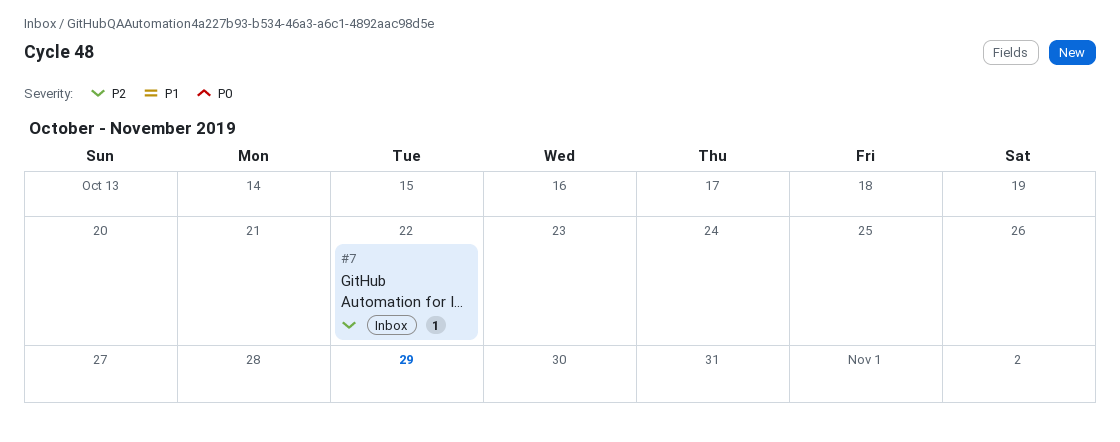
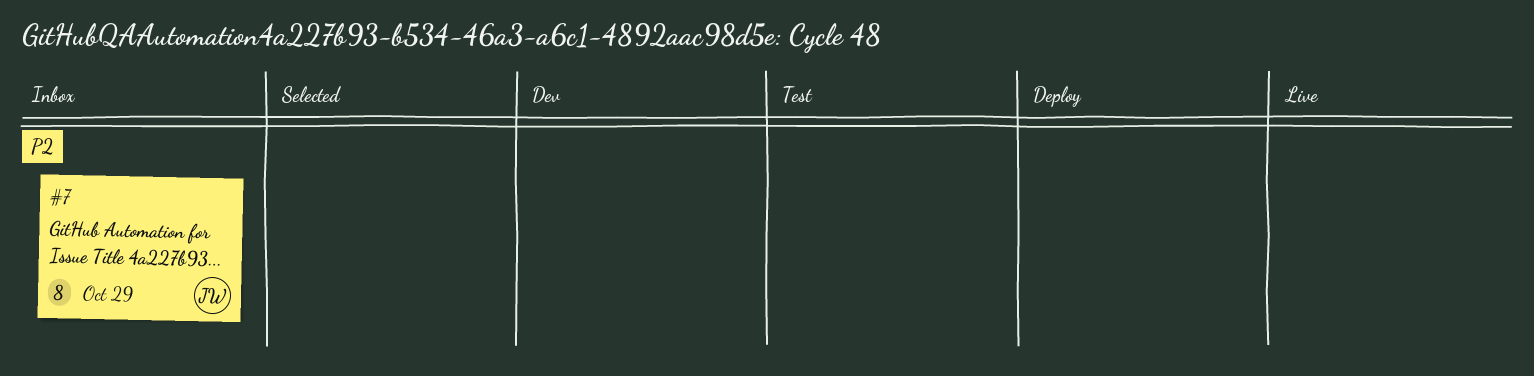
#7, estimate: 1 -> 8
#7, due: Oct 22 -> Oct 29

